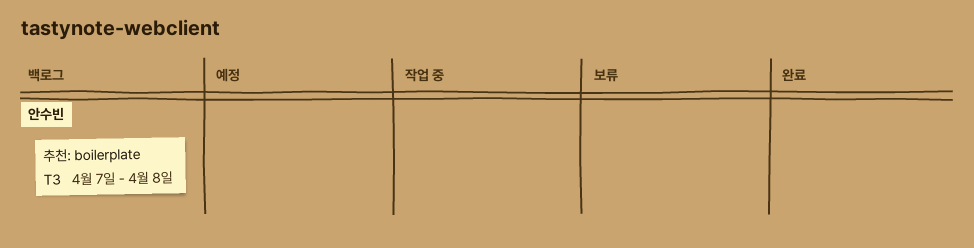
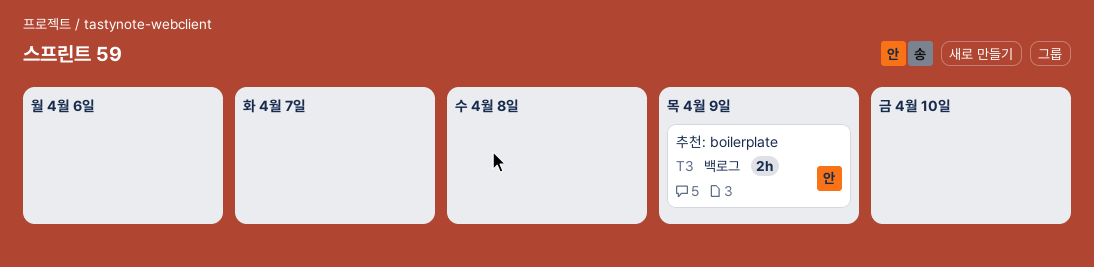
T3, due: Apr 8 -> Apr 9

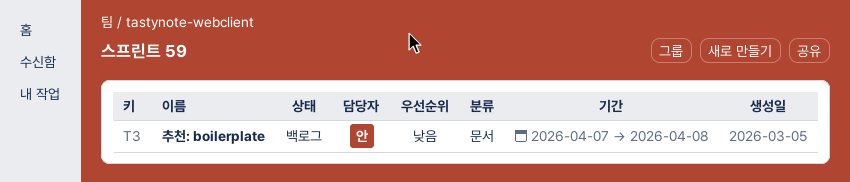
T3, due: Apr 9 -> Apr 8

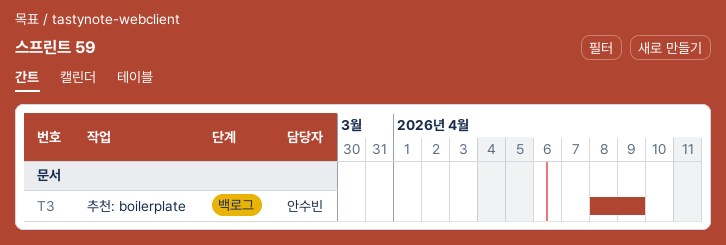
T3, start: Apr 7 -> Apr 8
T3, due: Apr 8 -> Apr 9

